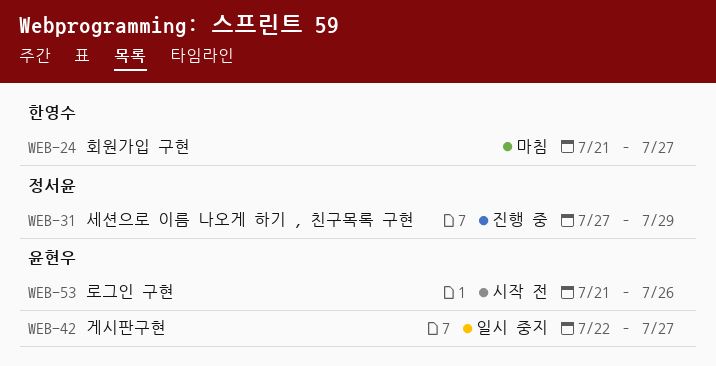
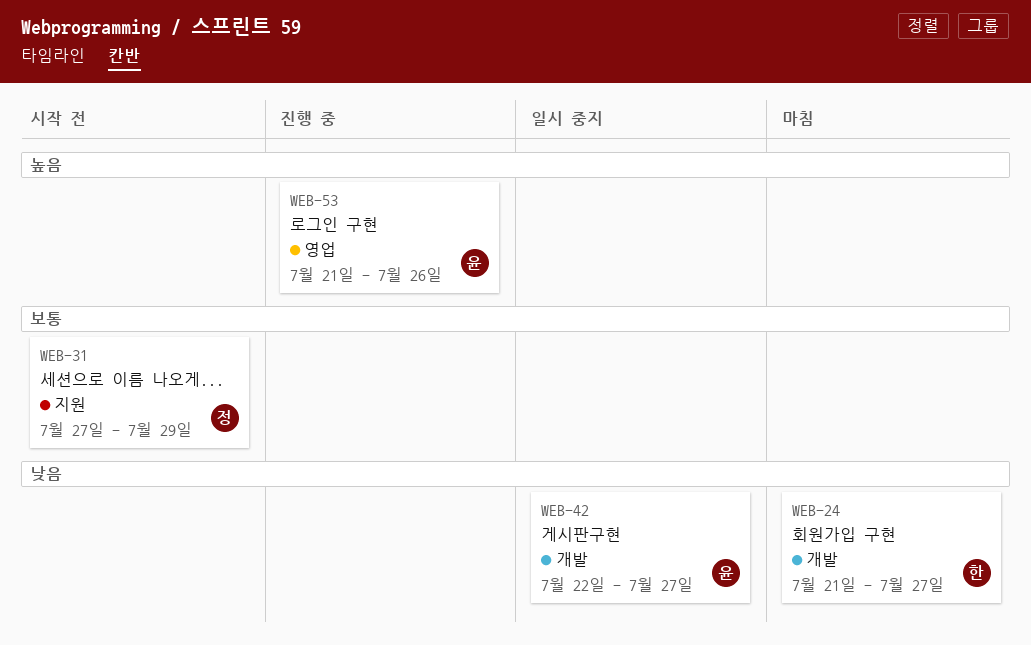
WEB-31, status: 진행 중 -> 시작 전
WEB-53, status: 시작 전 -> 진행 중

